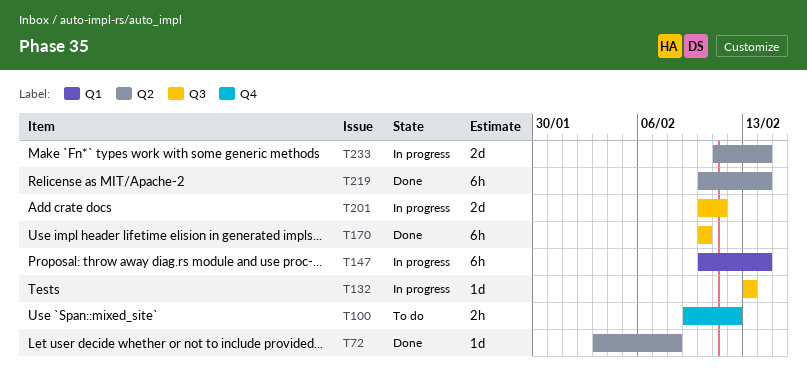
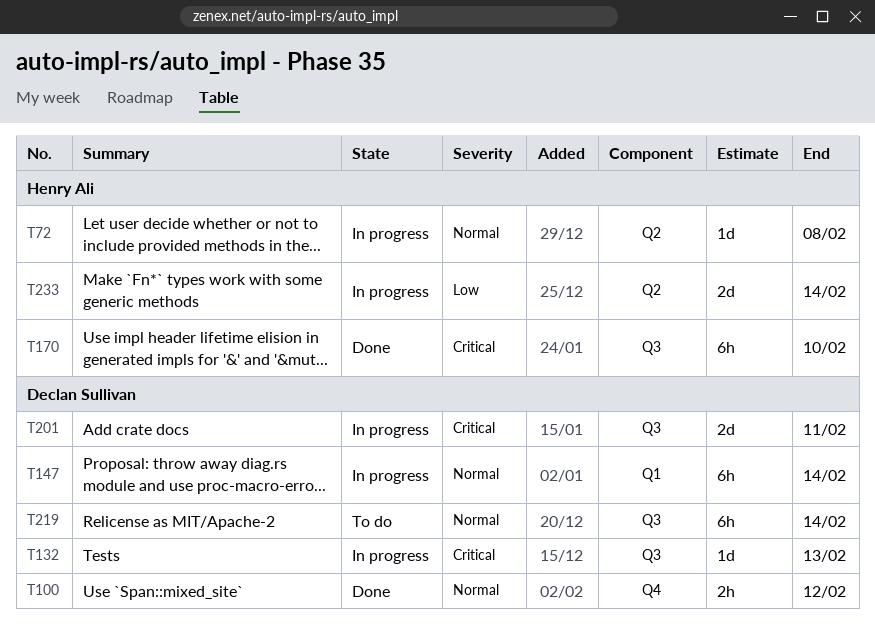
T72, status: Done -> In progress
T100, status: To do -> Done
T219, status: Done -> To do
T219, label: Q2 -> Q3

